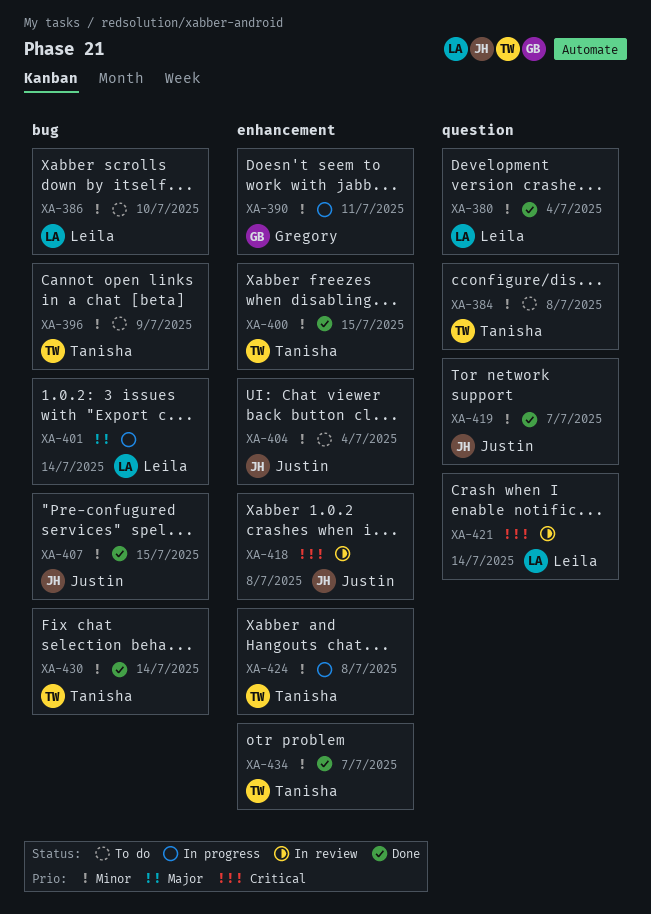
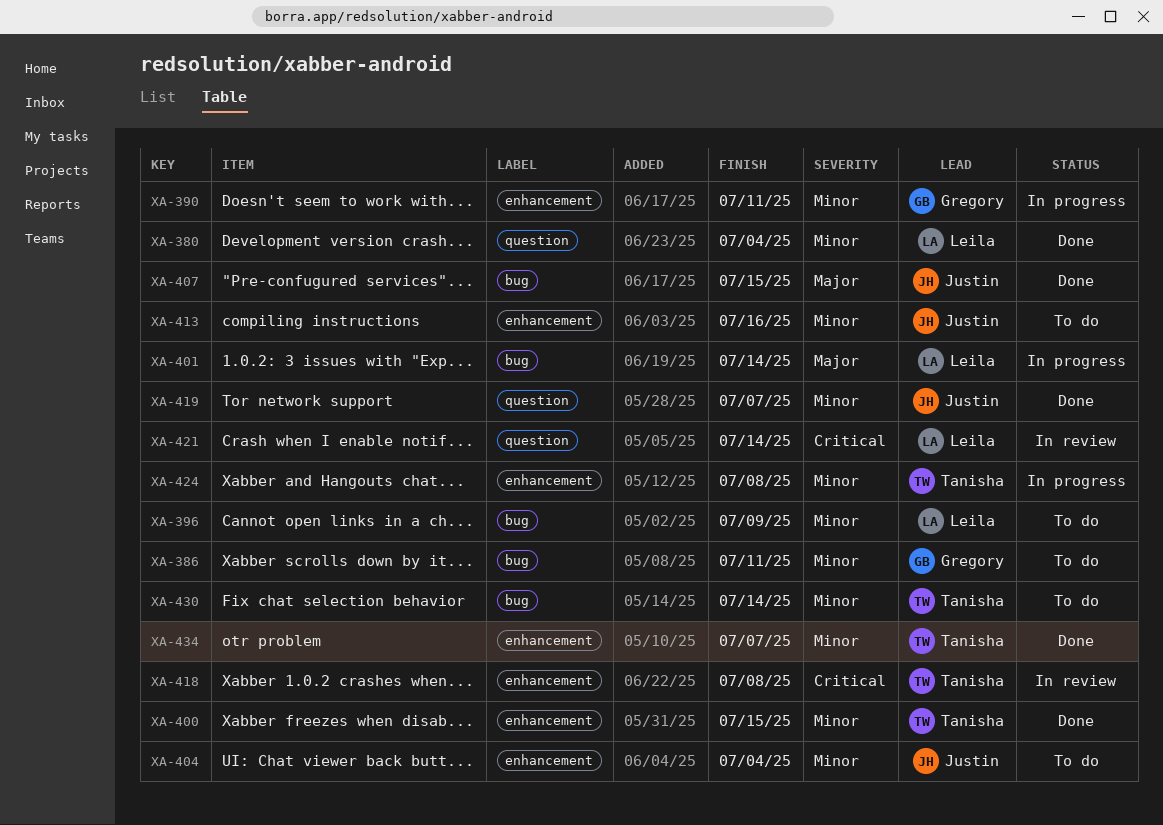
XA-384: present -> none
XA-386, owner: Leila -> Gregory
XA-386, due: Jul 10 -> Jul 11
XA-396, owner: Tanisha -> Leila
XA-407, priority: Minor -> Major
XA-413: none -> present
XA-418, owner: Justin -> Tanisha
XA-430, status: Done -> To do

